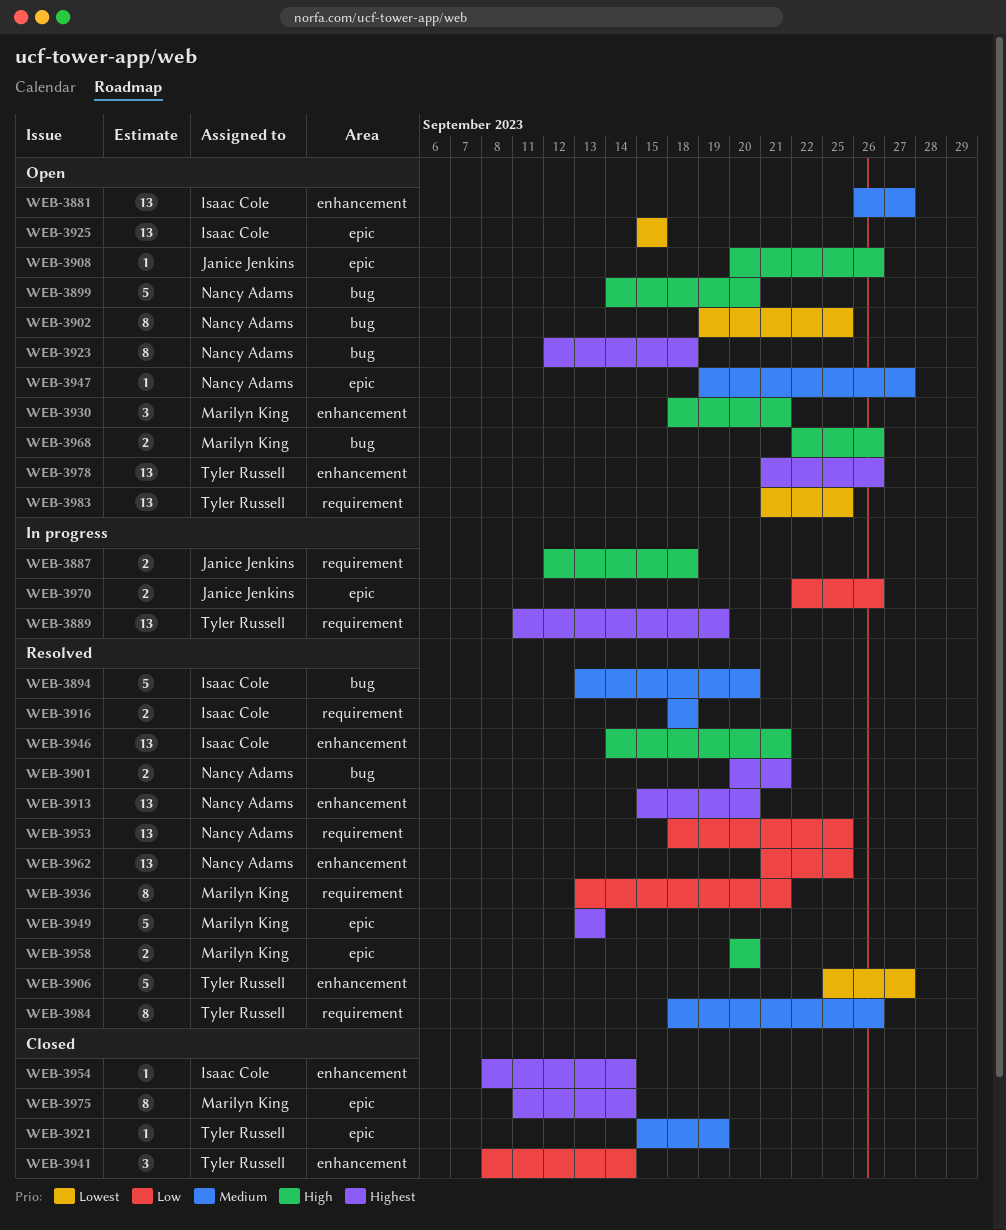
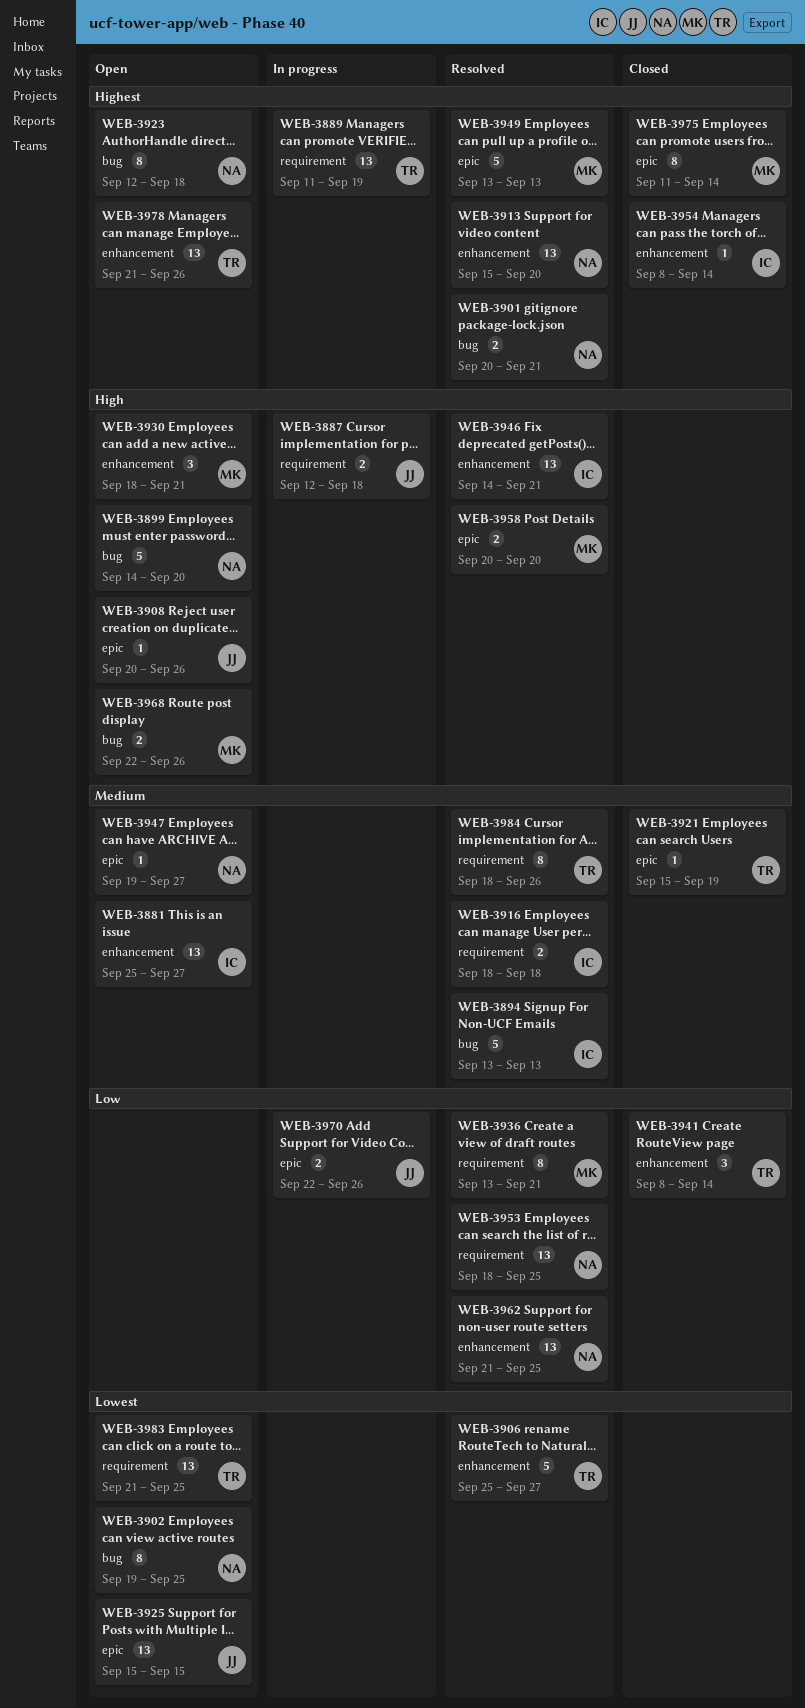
WEB-3881, start: Sep 26 -> Sep 25
WEB-3894, due: Sep 20 -> Sep 13
WEB-3925, owner: Isaac Cole -> Janice Jenkins

